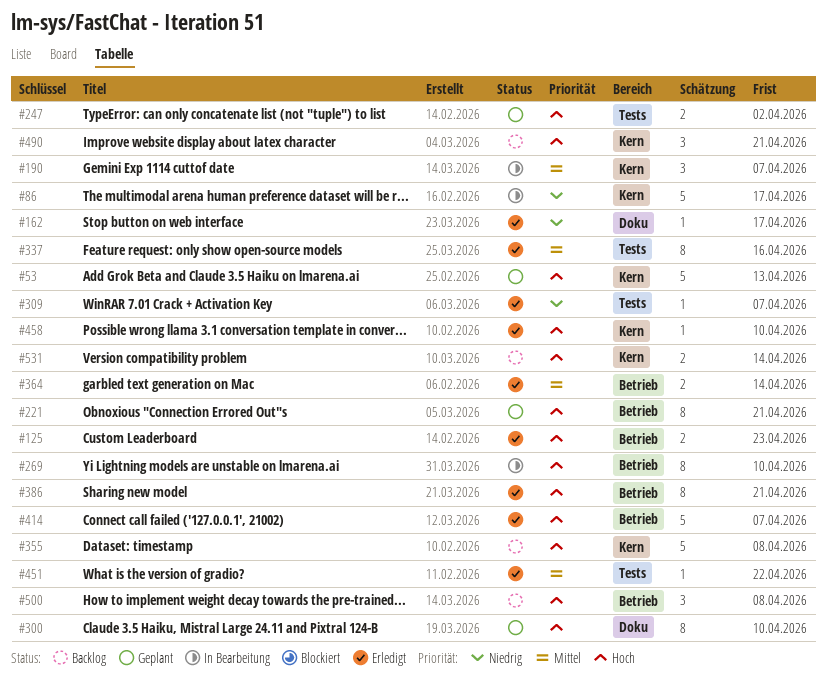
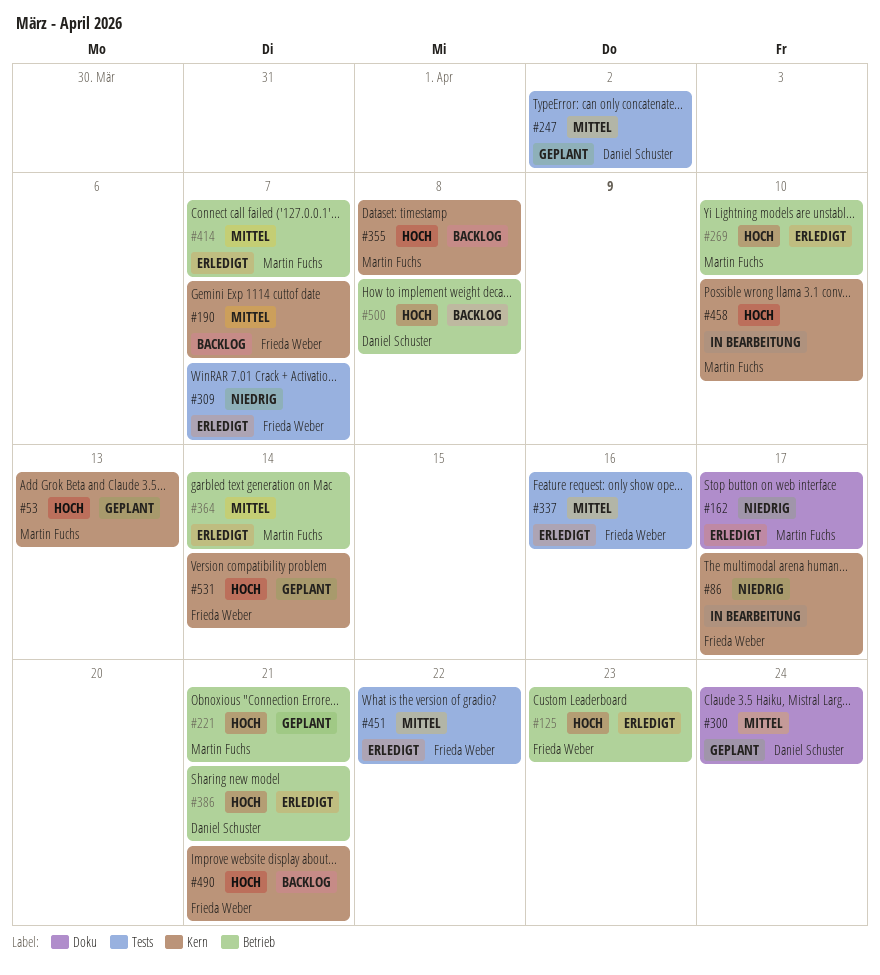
#190, status: In Bearbeitung -> Backlog
#247, priority: Hoch -> Mittel
#269, status: In Bearbeitung -> Erledigt
#300, priority: Hoch -> Mittel
#300, due: Apr 10 -> Apr 24
#414, priority: Hoch -> Mittel
#458, status: Erledigt -> In Bearbeitung
#531, status: Backlog -> Geplant

